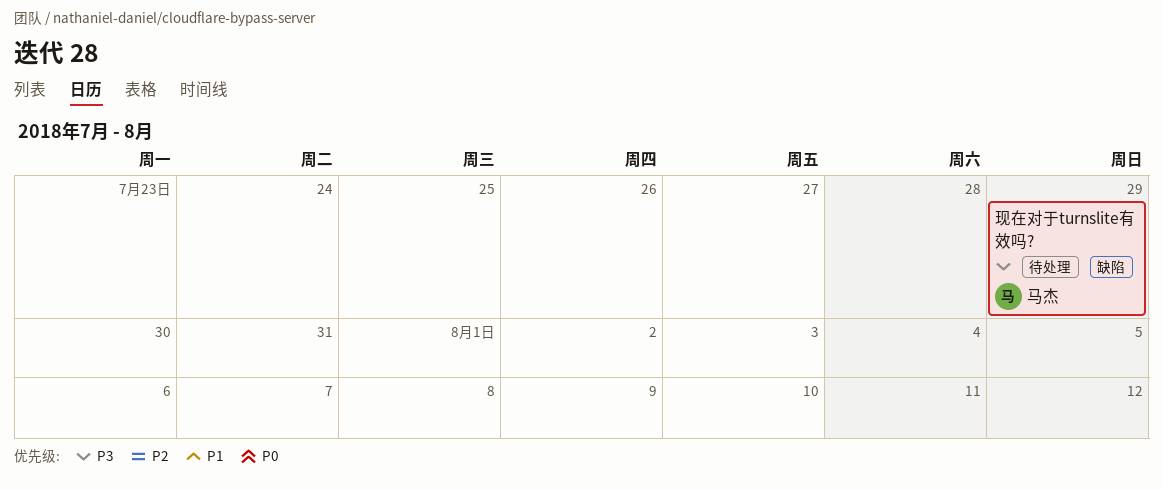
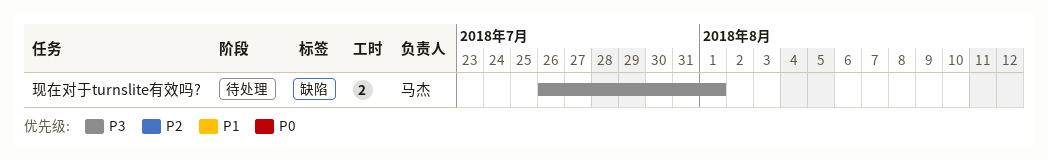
现在对于turnslite有效吗?, due: Jul 29 -> Aug 1

